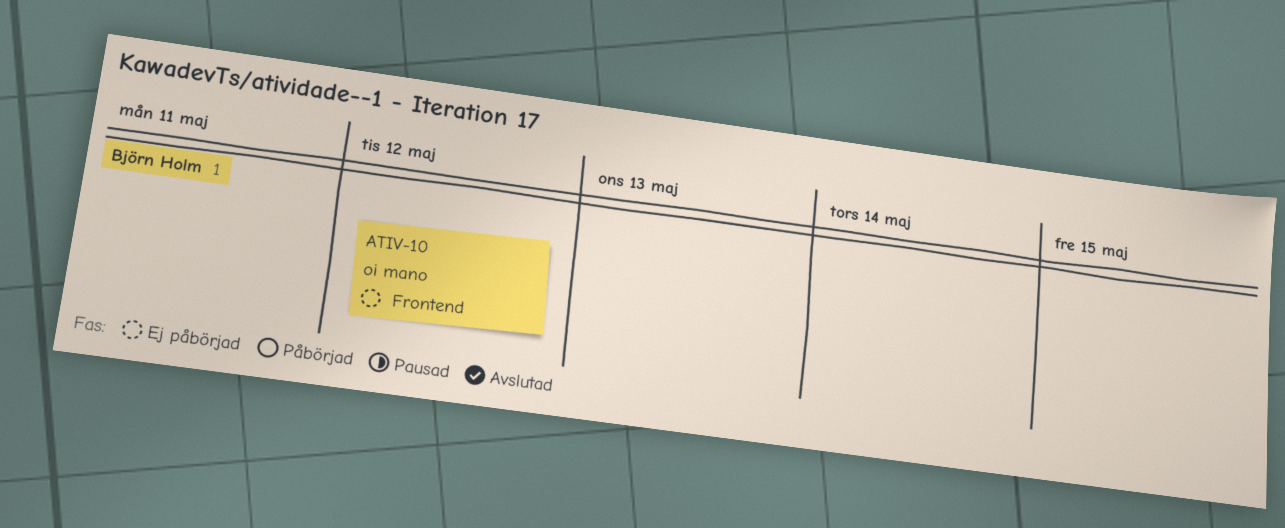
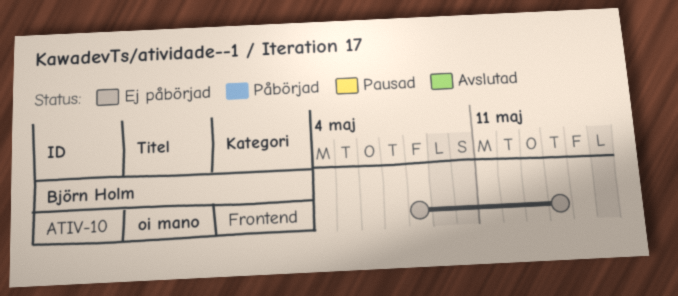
ATIV-10, due: May 12 -> May 14

